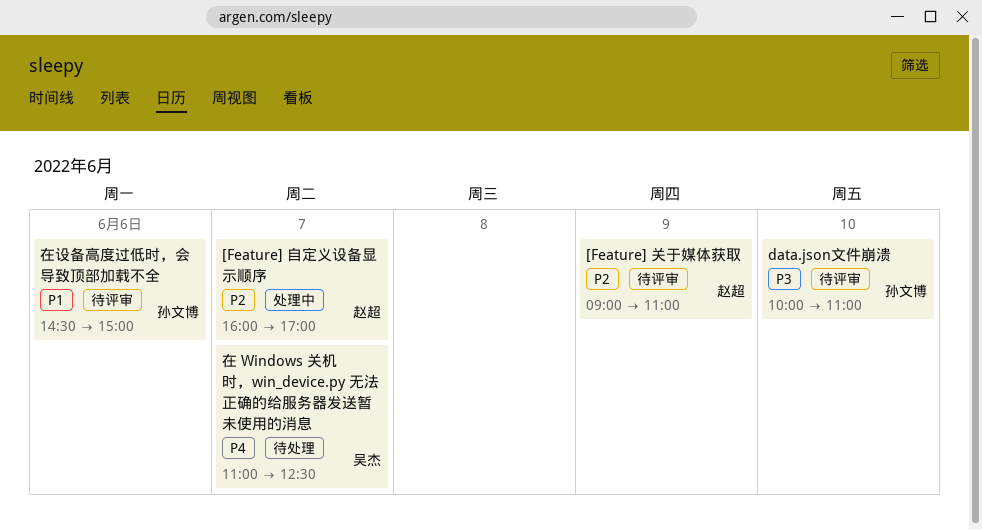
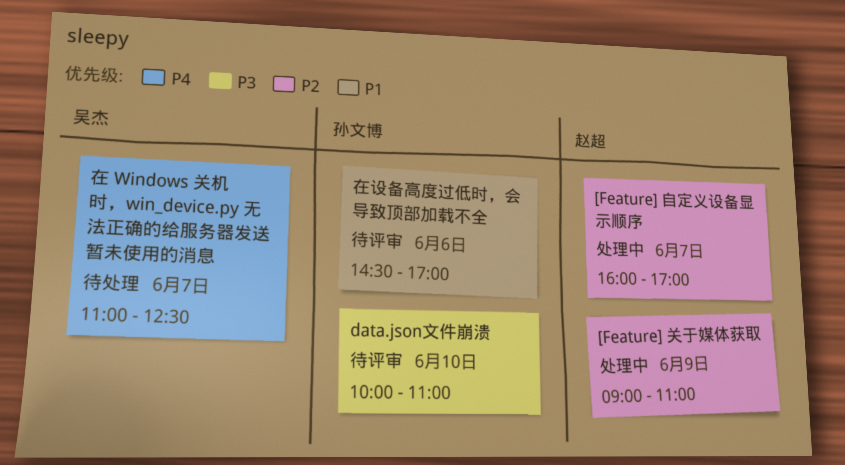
[Feature] 关于媒体获取, status: 待评审 -> 处理中
在设备高度过低时，会导致顶部加载不全, ends: 15:00 -> 17:00

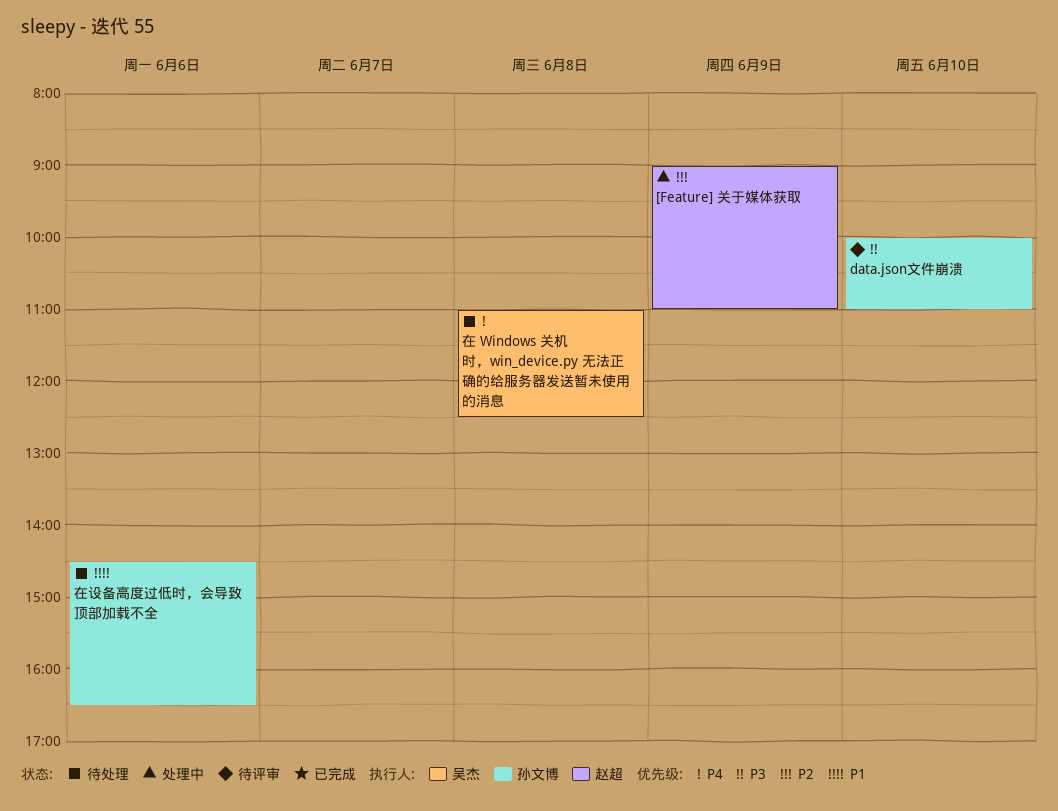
[Feature] 自定义设备显示顺序: present -> none
在 Windows 关机时，win_device.py 无法正确的给服务器发送暂未使用的消息, day: Jun 7 -> Jun 8
在设备高度过低时，会导致顶部加载不全, status: 待评审 -> 待处理
在设备高度过低时，会导致顶部加载不全, ends: 17:00 -> 16:30

